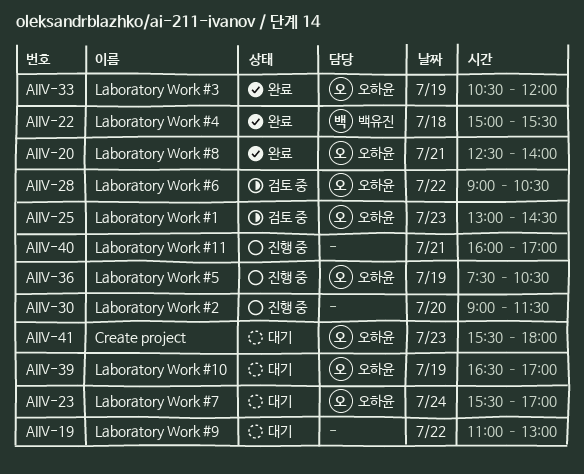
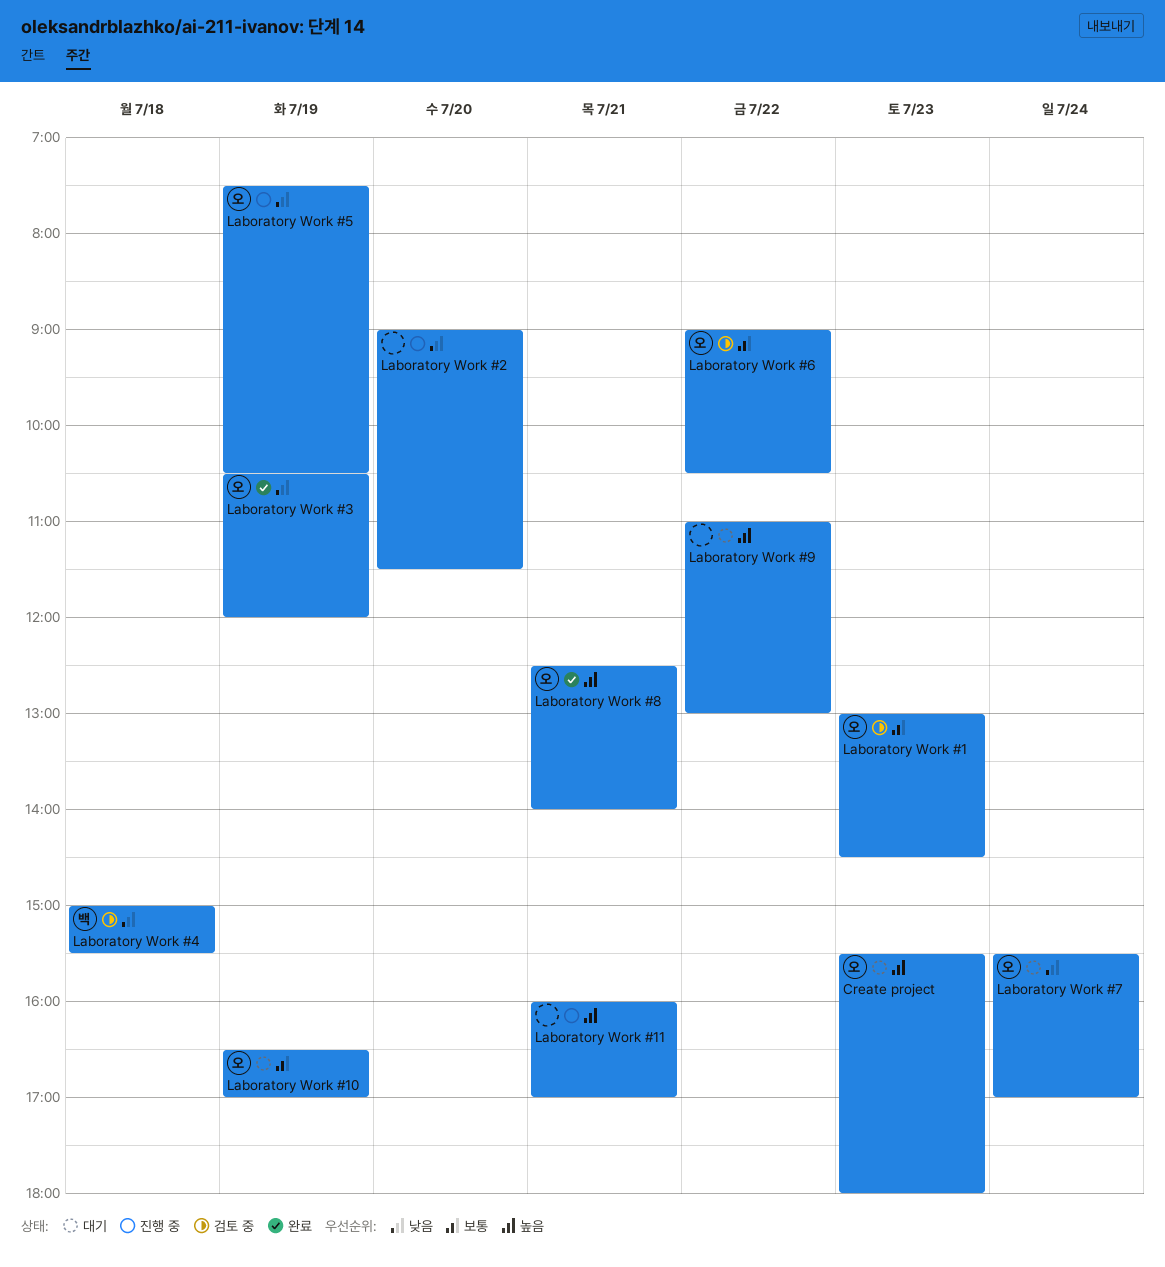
Laboratory Work #4, status: 완료 -> 검토 중

